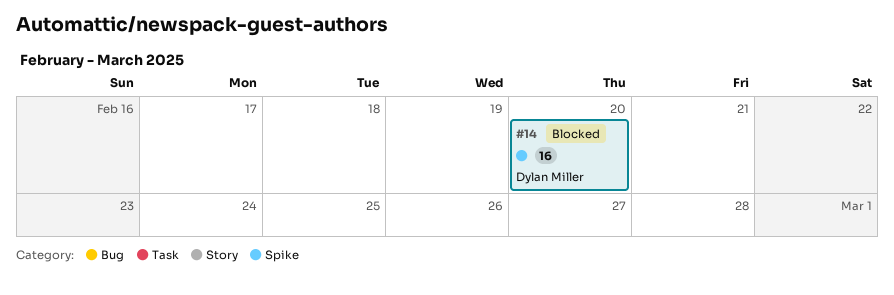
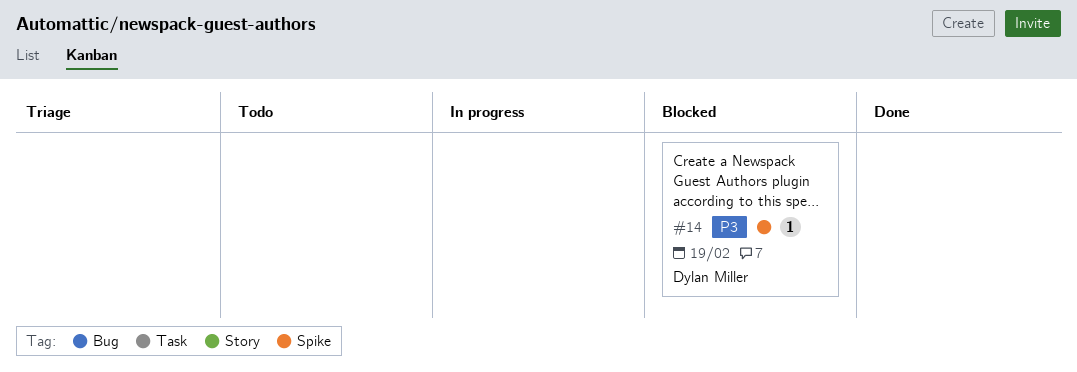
#14, estimate: 16 -> 1
#14, due: Feb 20 -> Feb 19

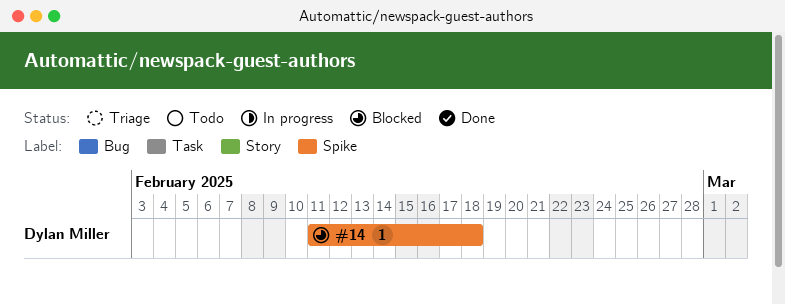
#14, due: Feb 19 -> Feb 18

